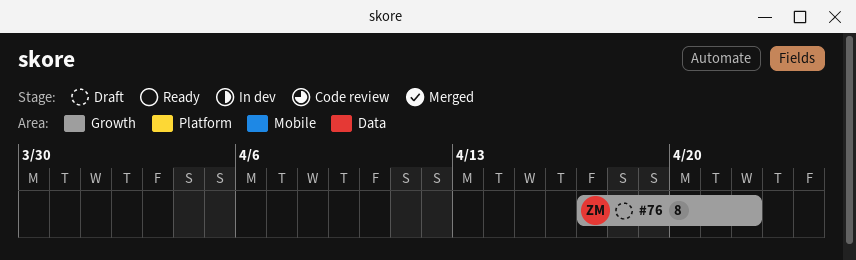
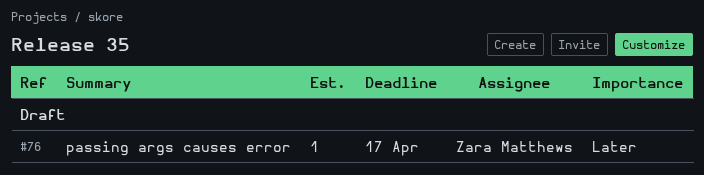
#76, estimate: 8 -> 1
#76, due: Apr 22 -> Apr 17

